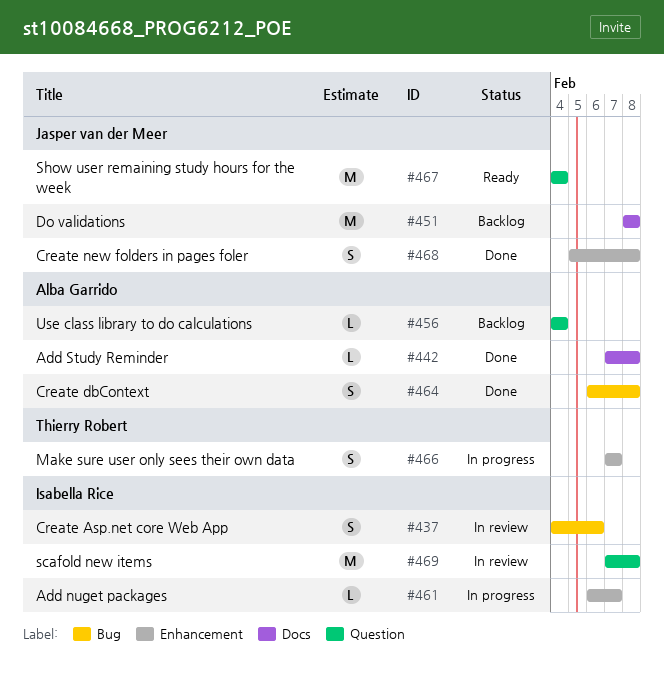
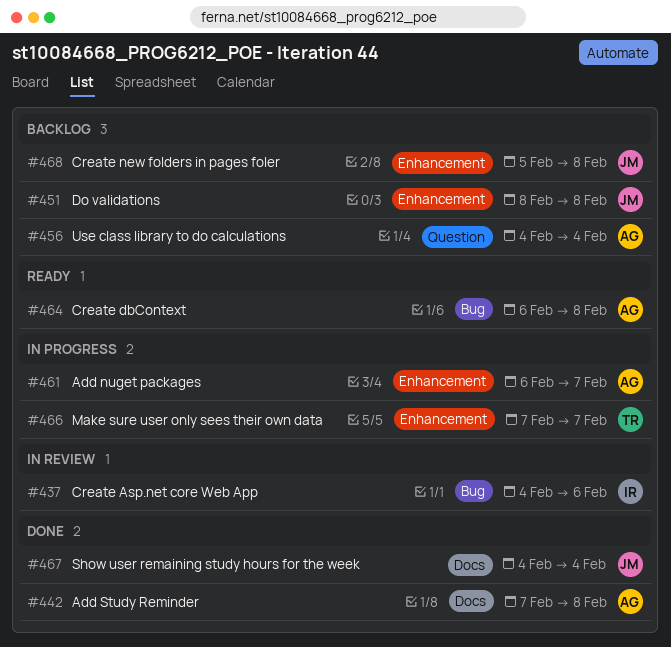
#451, label: Docs -> Enhancement
#461, owner: Isabella Rice -> Alba Garrido
#464, status: Done -> Ready
#467, status: Ready -> Done
#467, label: Question -> Docs
#468, status: Done -> Backlog
#469: present -> none

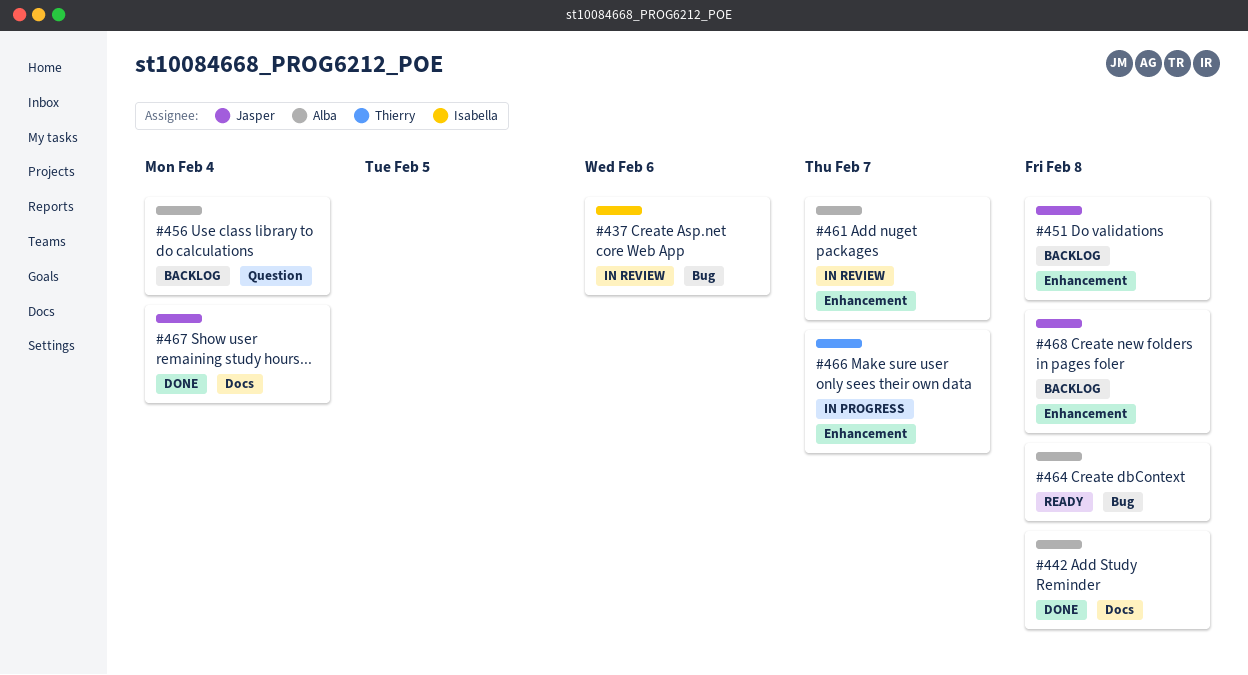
#461, status: In progress -> In review

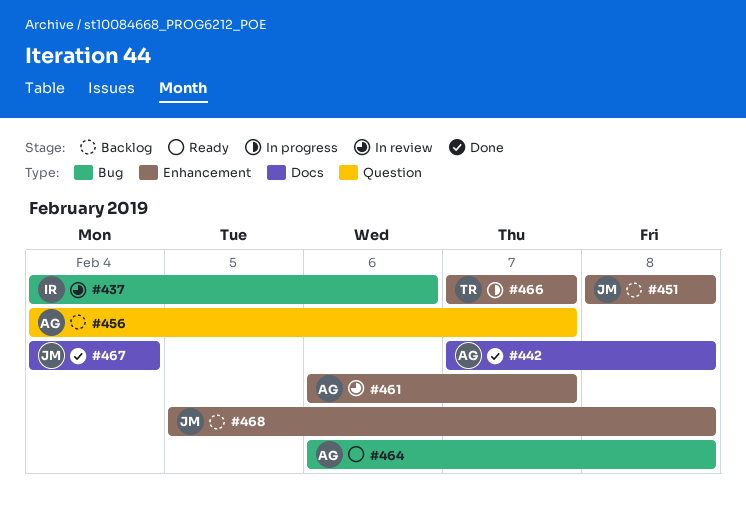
#456, due: Feb 4 -> Feb 7

